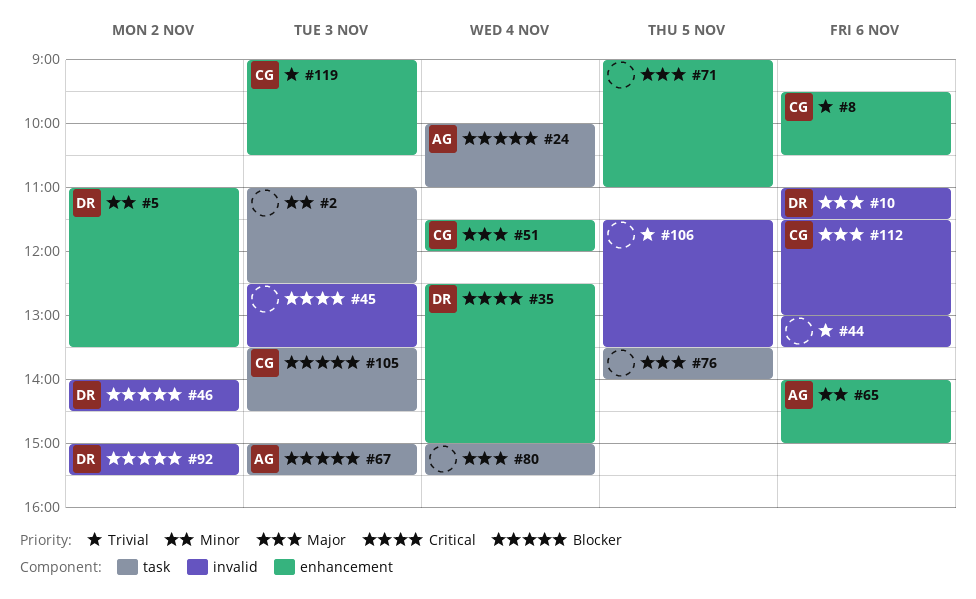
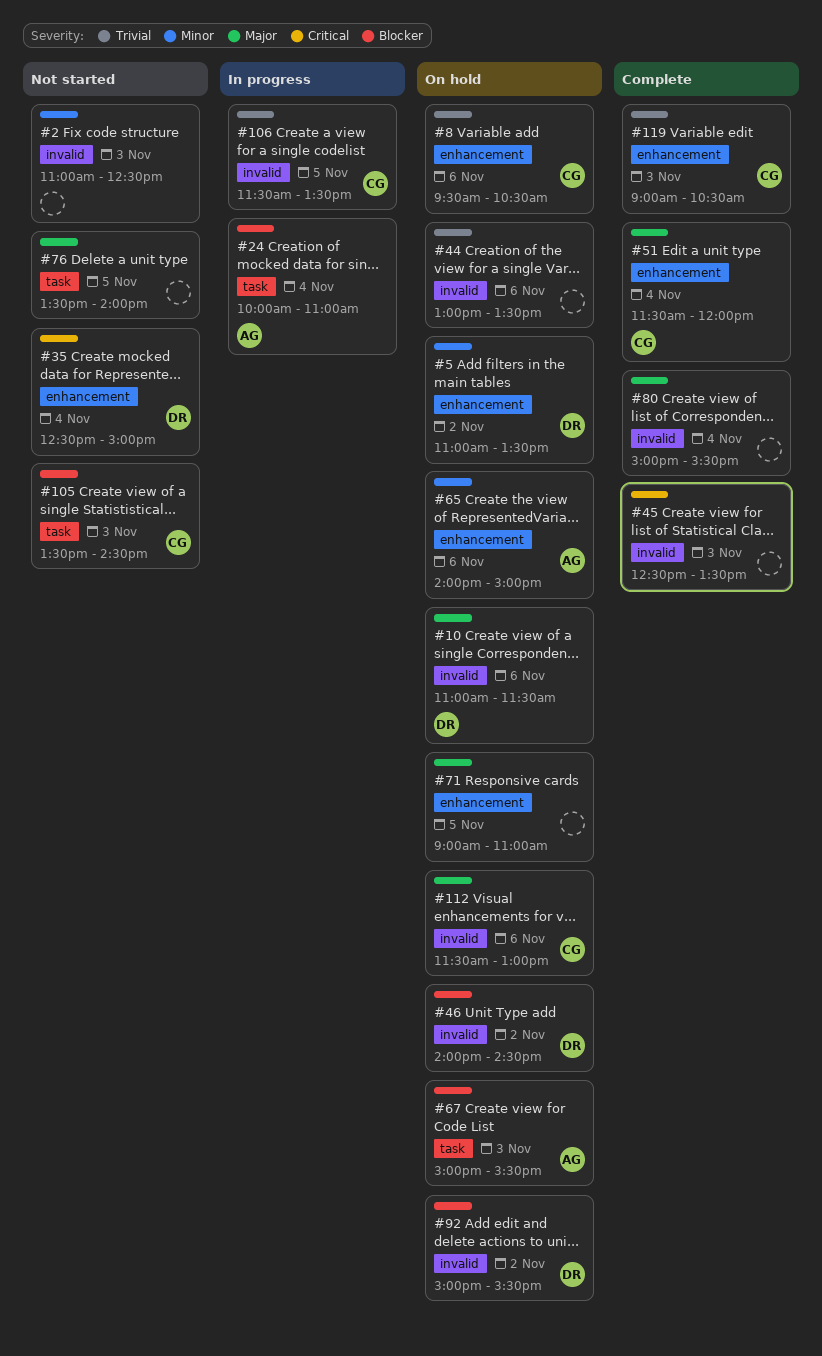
#2, label: task -> invalid
#80, label: task -> invalid
#106, owner: none -> CG

